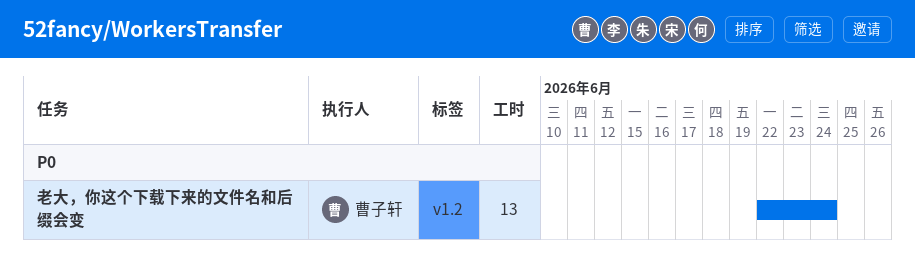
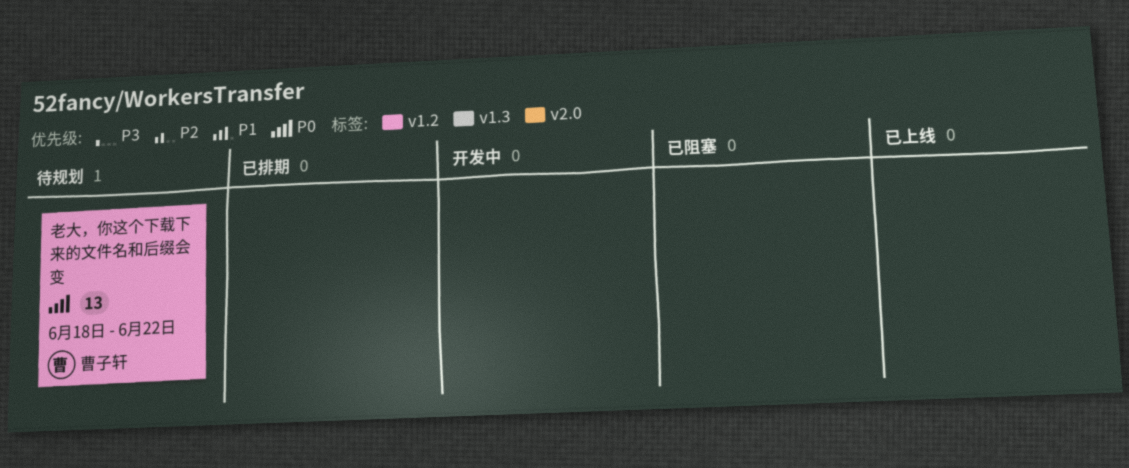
老大，你这个下载下来的文件名和后缀会变, start: Jun 22 -> Jun 18
老大，你这个下载下来的文件名和后缀会变, due: Jun 24 -> Jun 22

